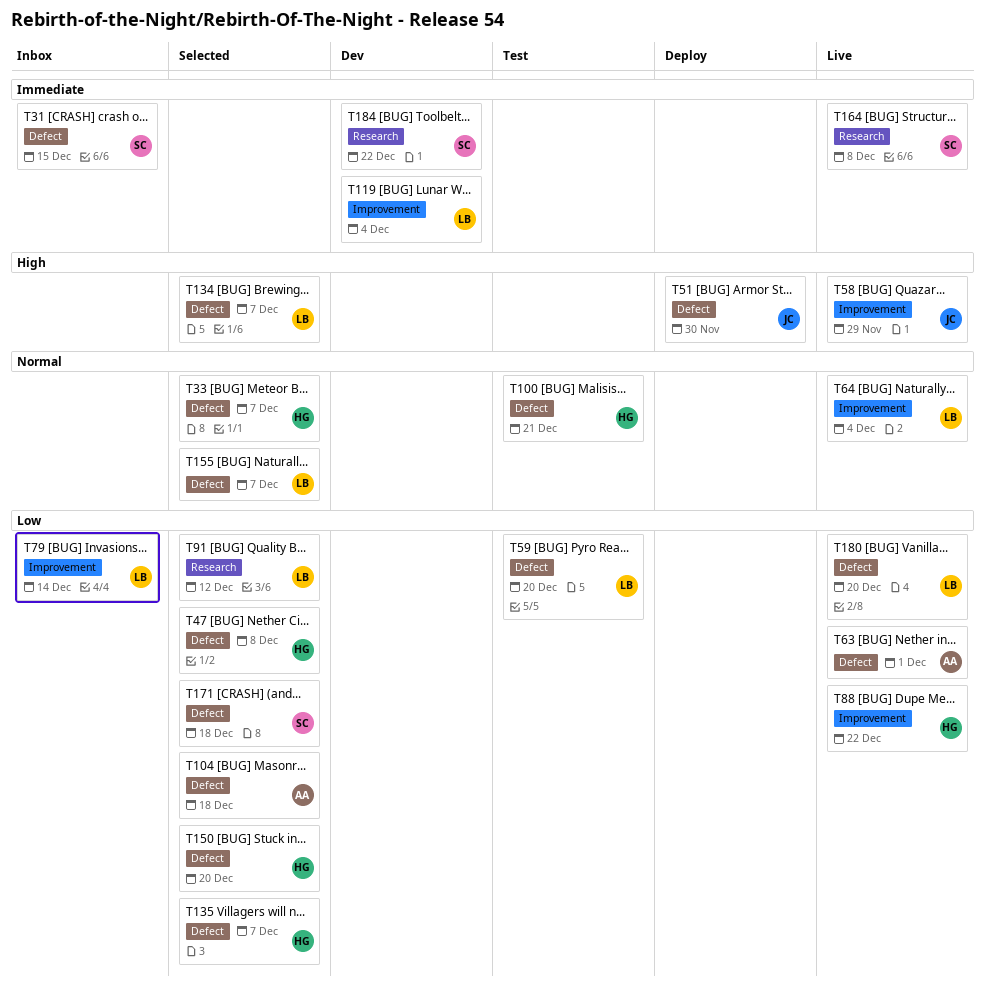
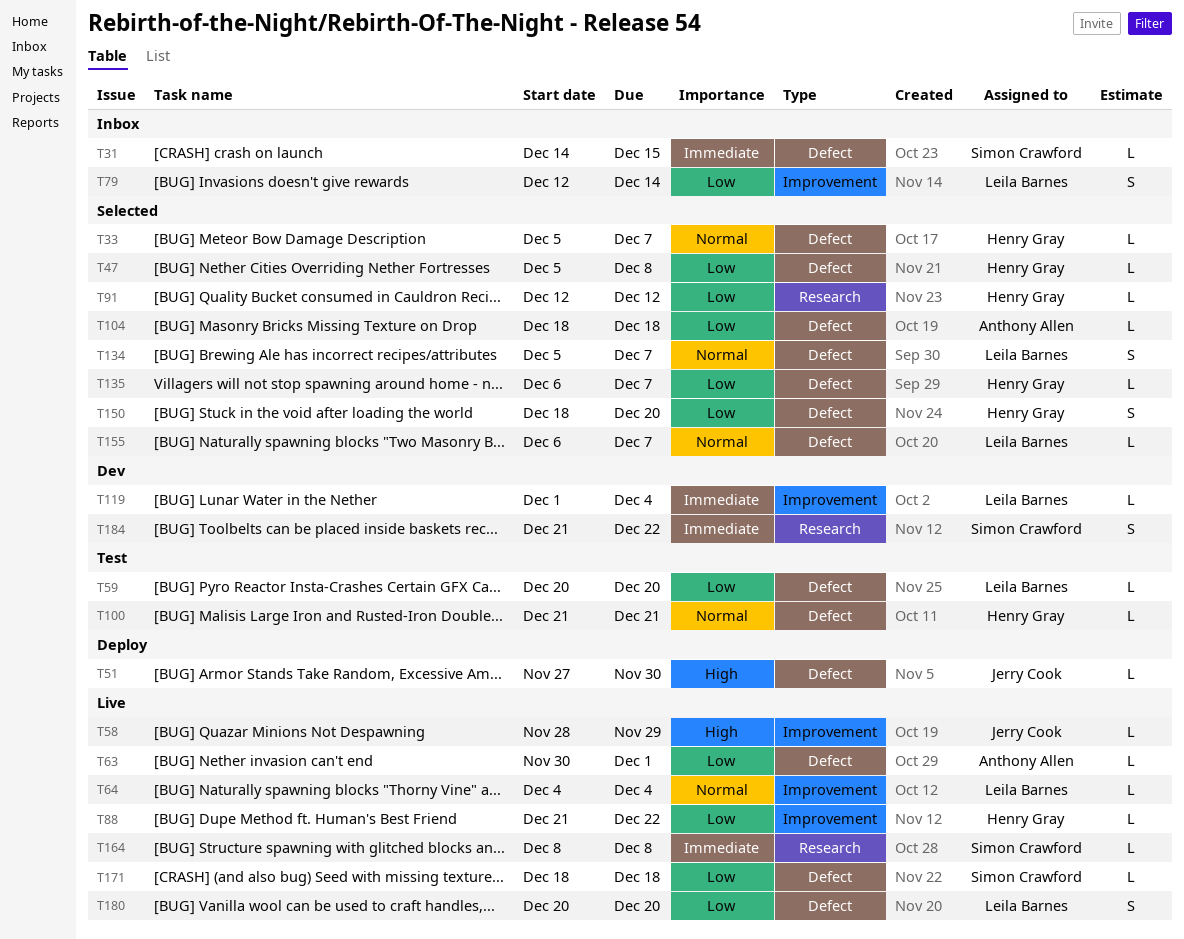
T91, owner: Leila Barnes -> Henry Gray
T134, priority: High -> Normal
T171, status: Selected -> Live

